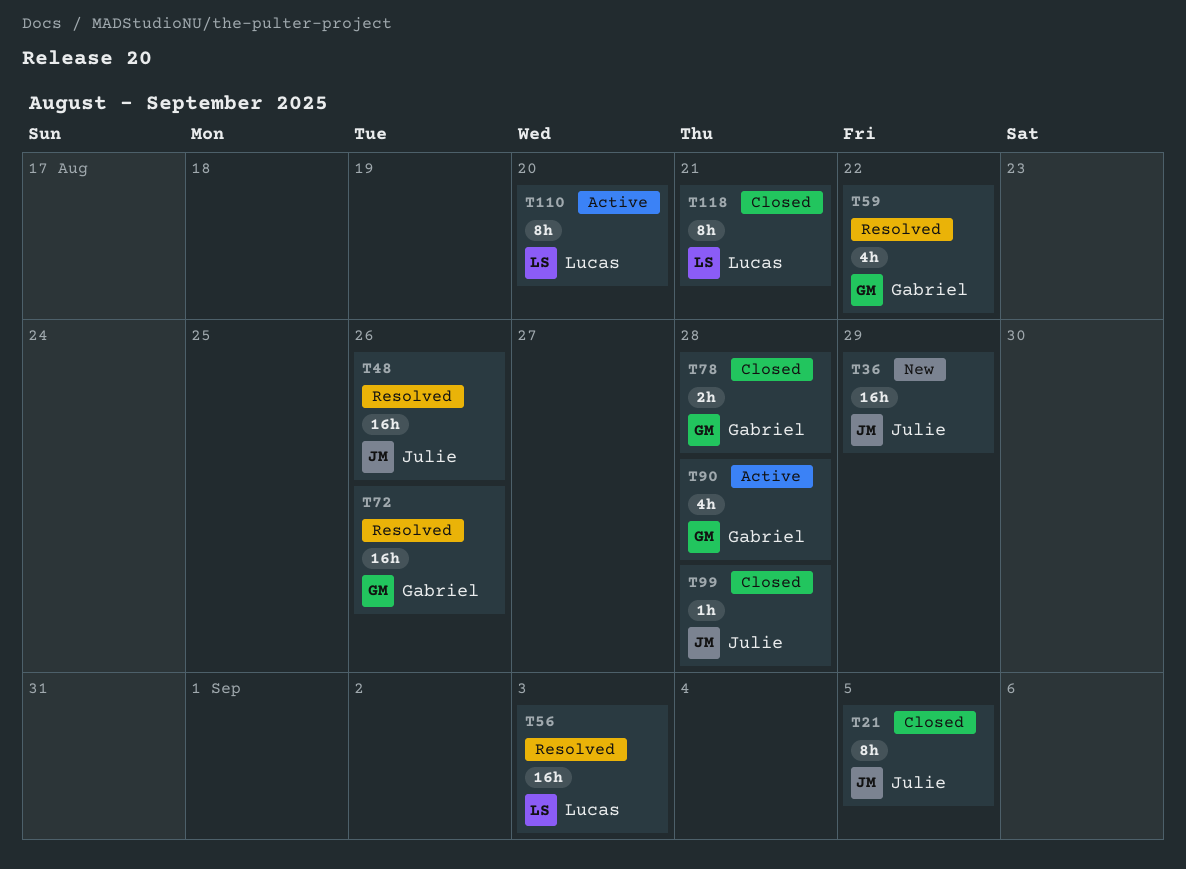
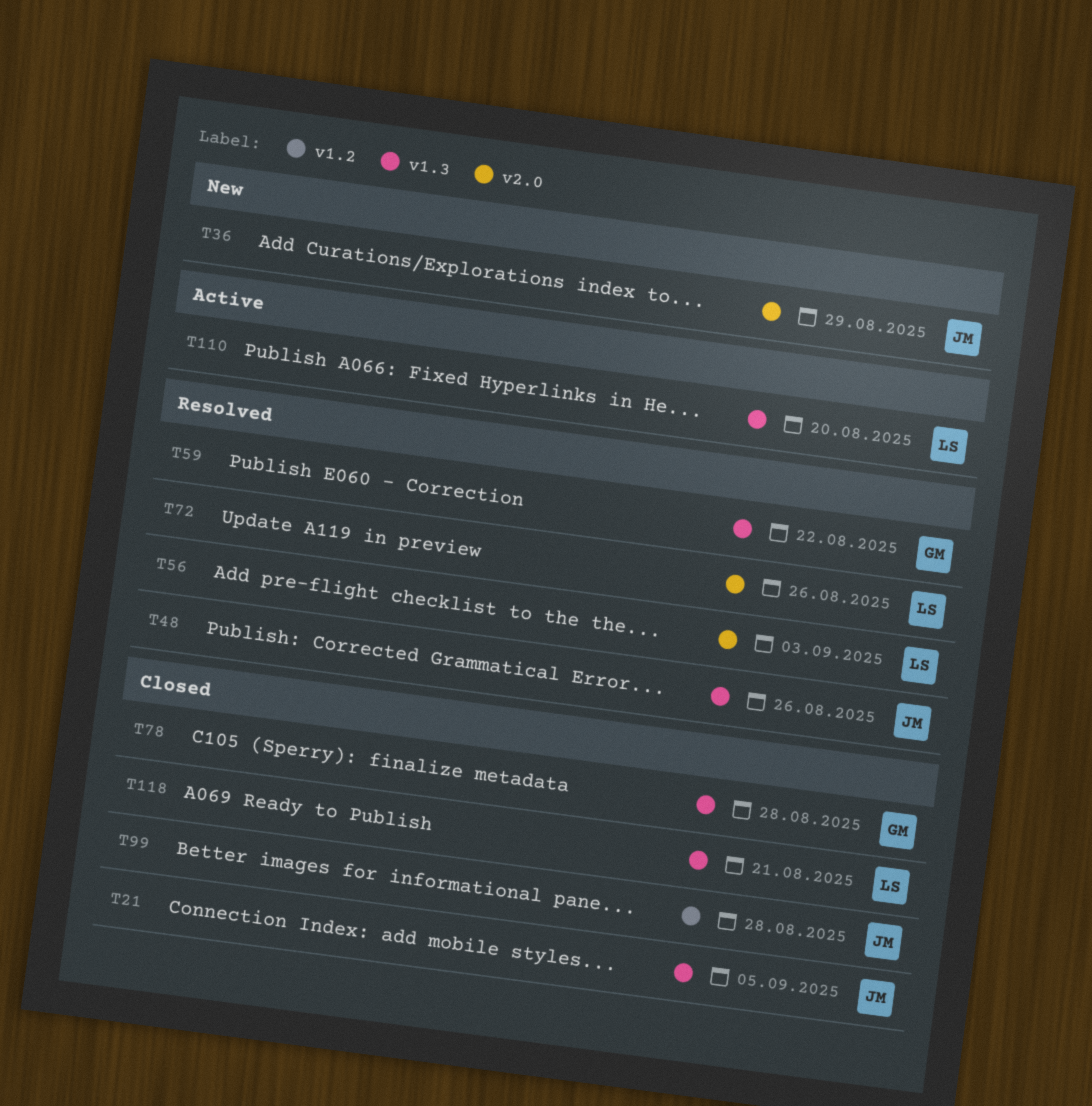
T72, owner: Gabriel -> Lucas
T90: present -> none

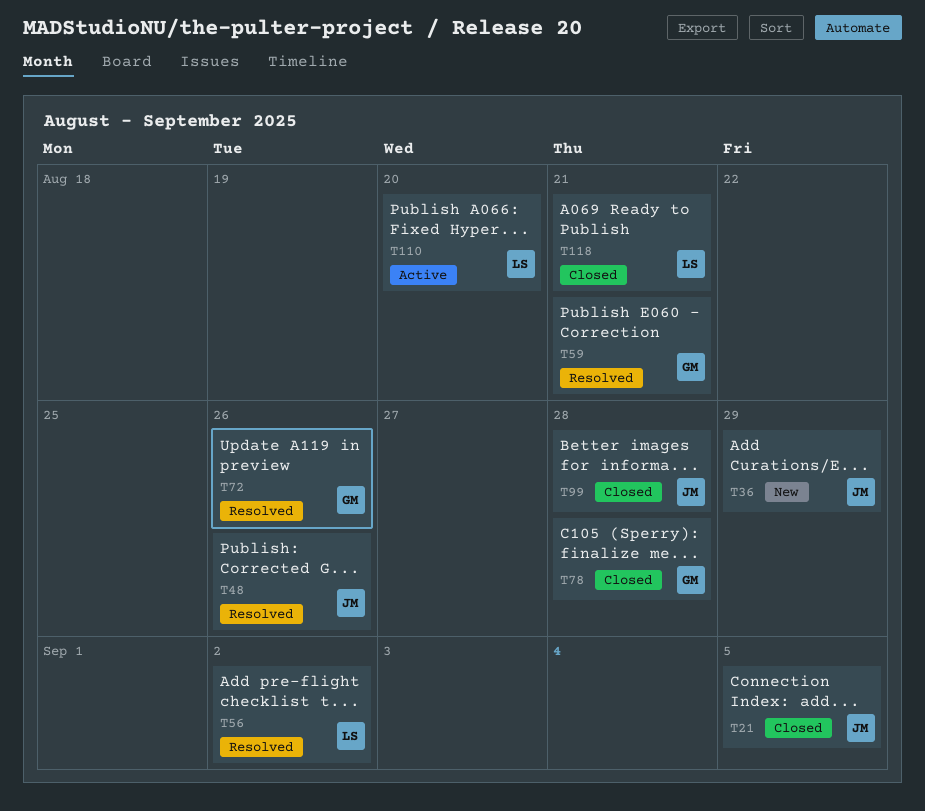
T56, due: Sep 3 -> Sep 2
T59, due: Aug 22 -> Aug 21
T72, owner: LS -> GM

